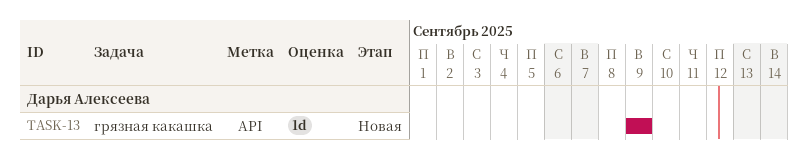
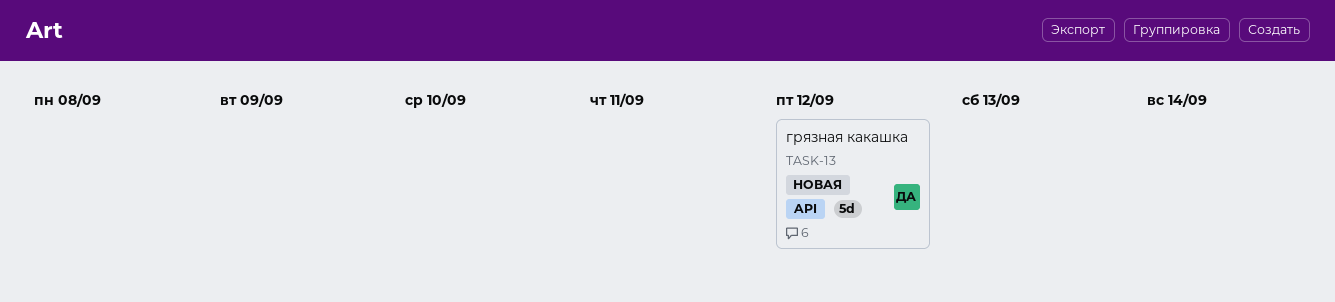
TASK-13, estimate: 1d -> 5d
TASK-13, due: Sep 9 -> Sep 12

